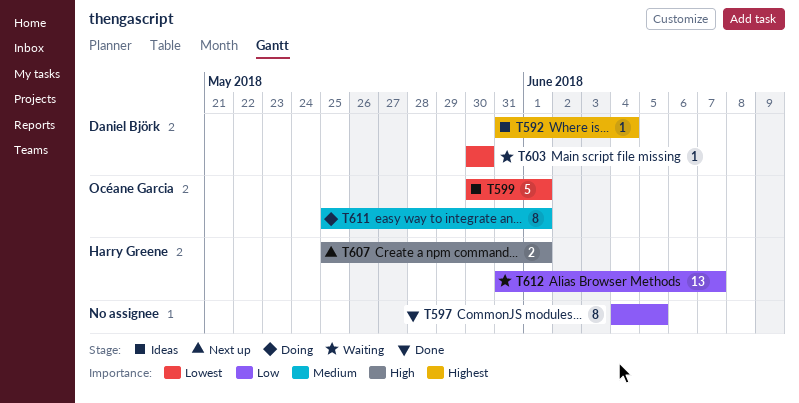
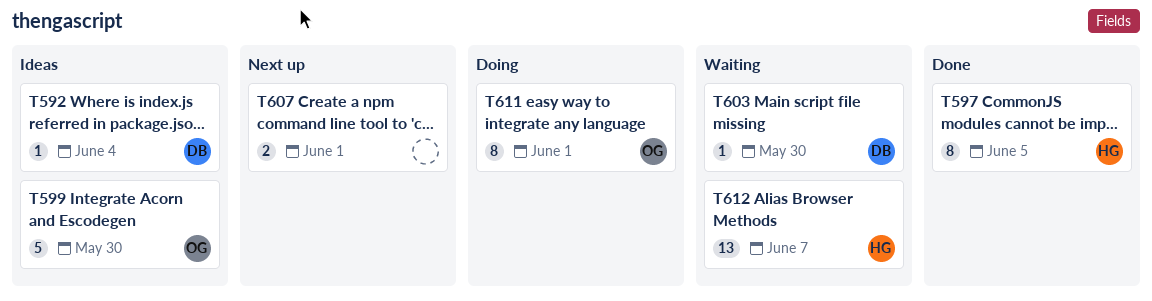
T597, owner: none -> Harry Greene
T599, due: Jun 1 -> May 30
T607, owner: Harry Greene -> none

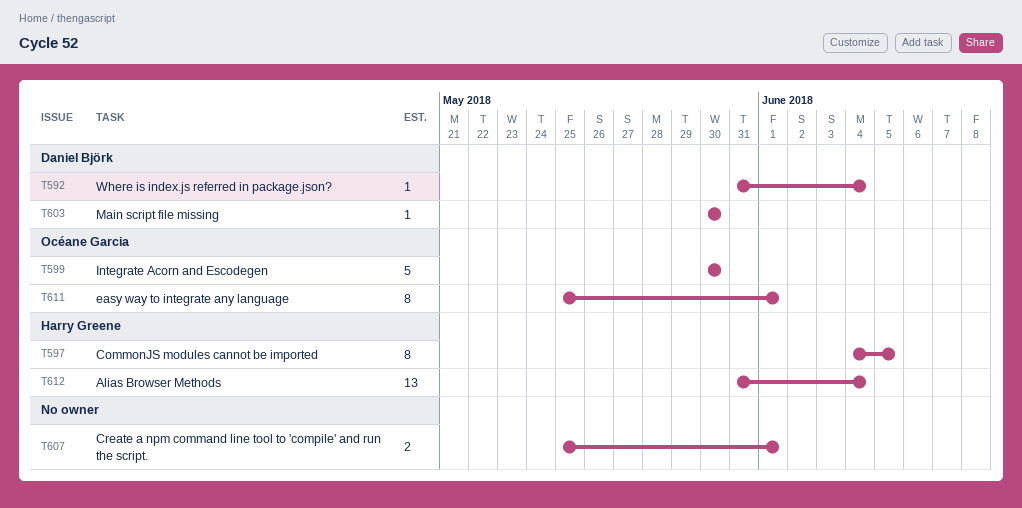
T612, due: Jun 7 -> Jun 4

